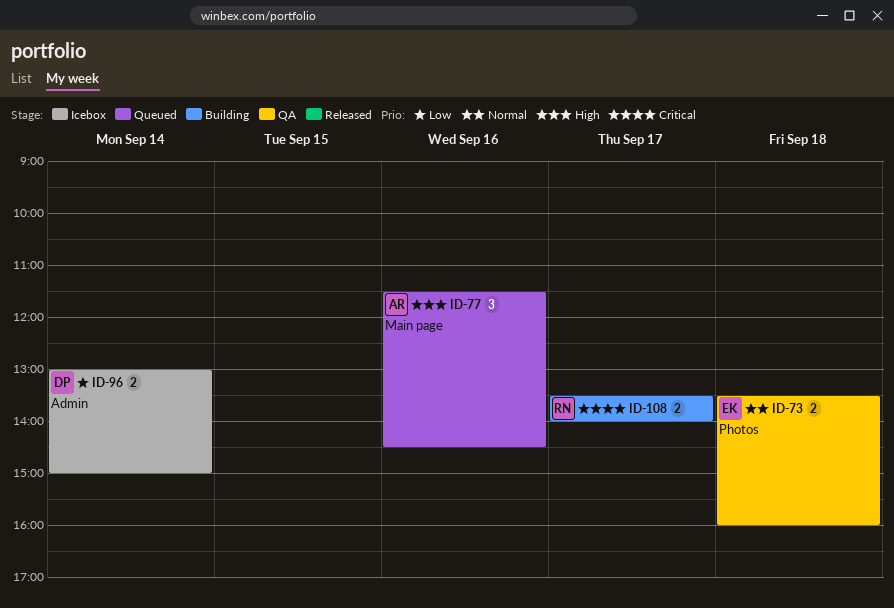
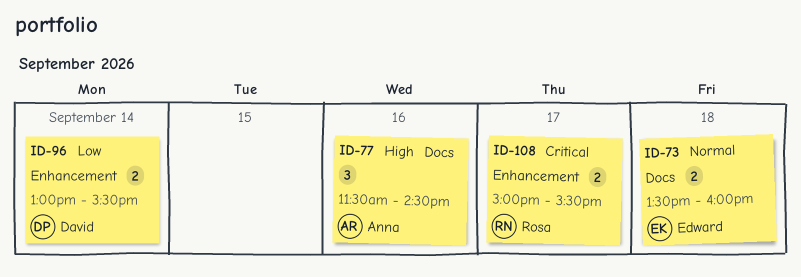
ID-96, ends: 15:00 -> 15:30
ID-108, begins: 13:30 -> 15:00
ID-108, ends: 14:00 -> 15:30

